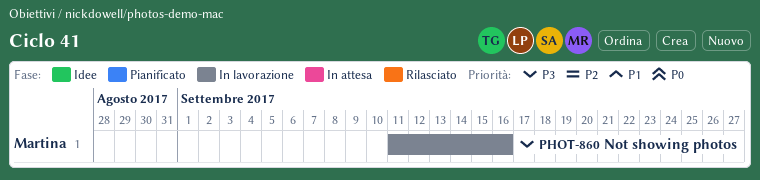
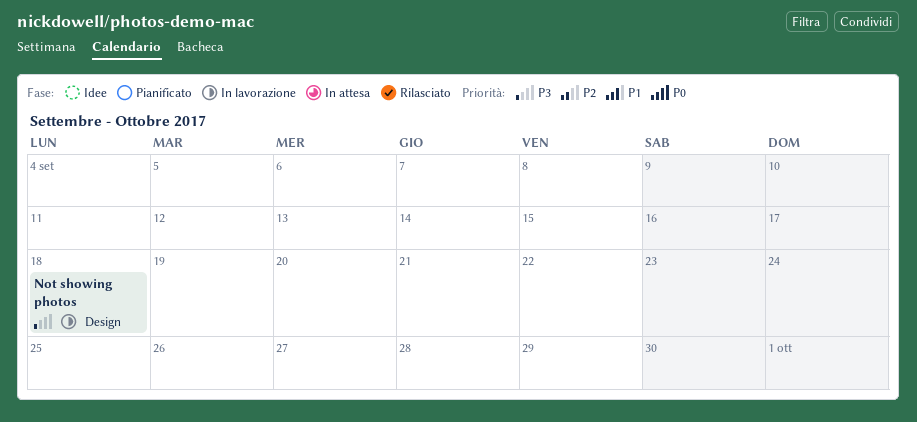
Not showing photos, due: Sep 16 -> Sep 18

